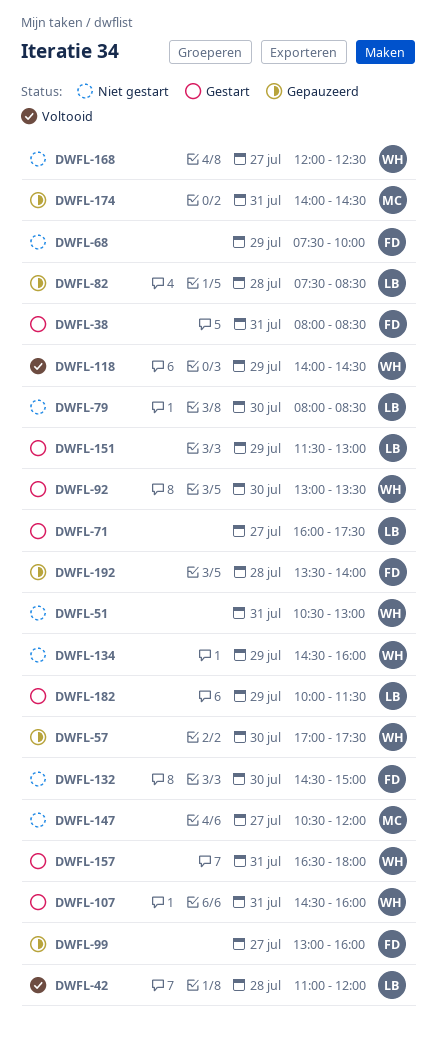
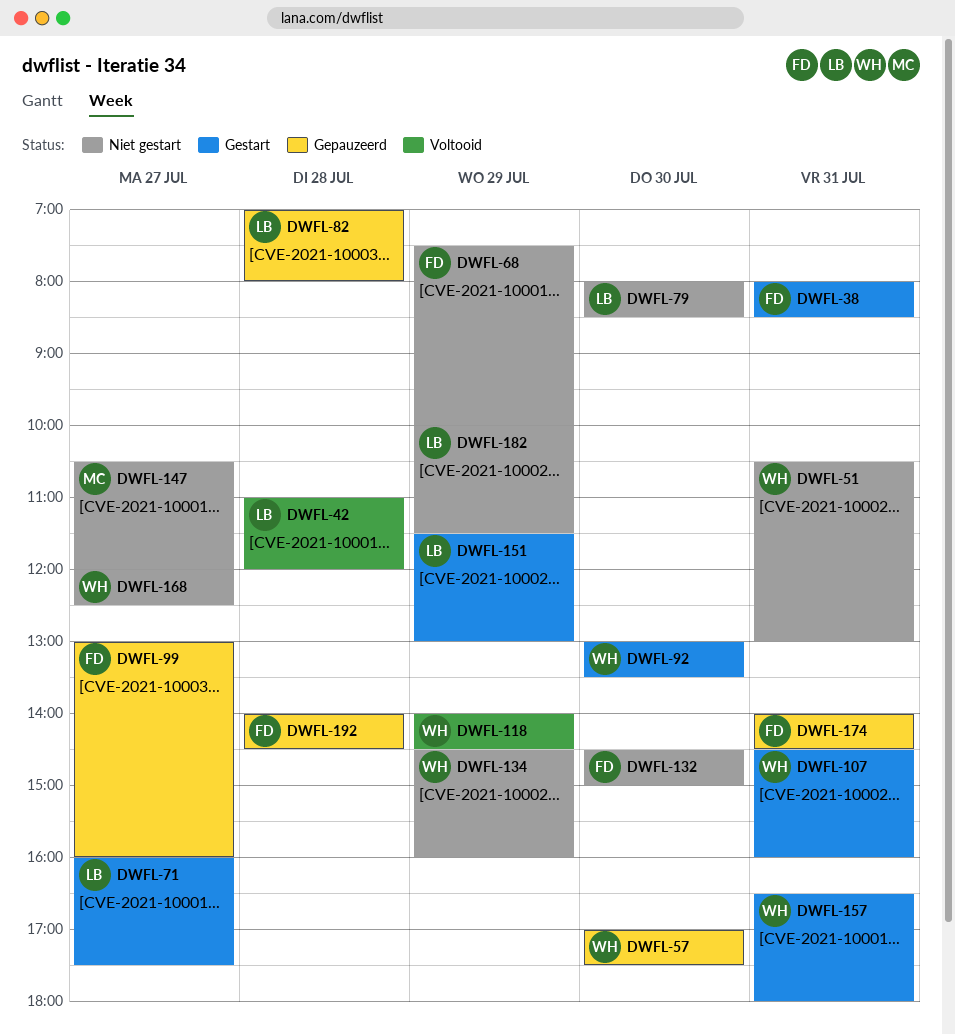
DWFL-82, begins: 07:30 -> 07:00
DWFL-82, ends: 08:30 -> 08:00
DWFL-174, owner: MC -> FD
DWFL-182, status: Gestart -> Niet gestart
DWFL-192, begins: 13:30 -> 14:00
DWFL-192, ends: 14:00 -> 14:30

